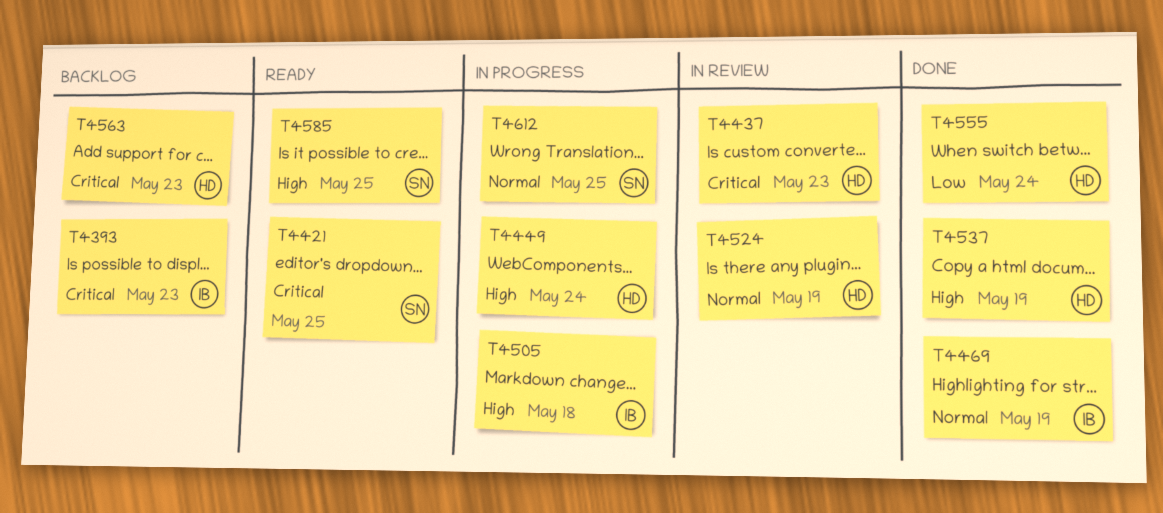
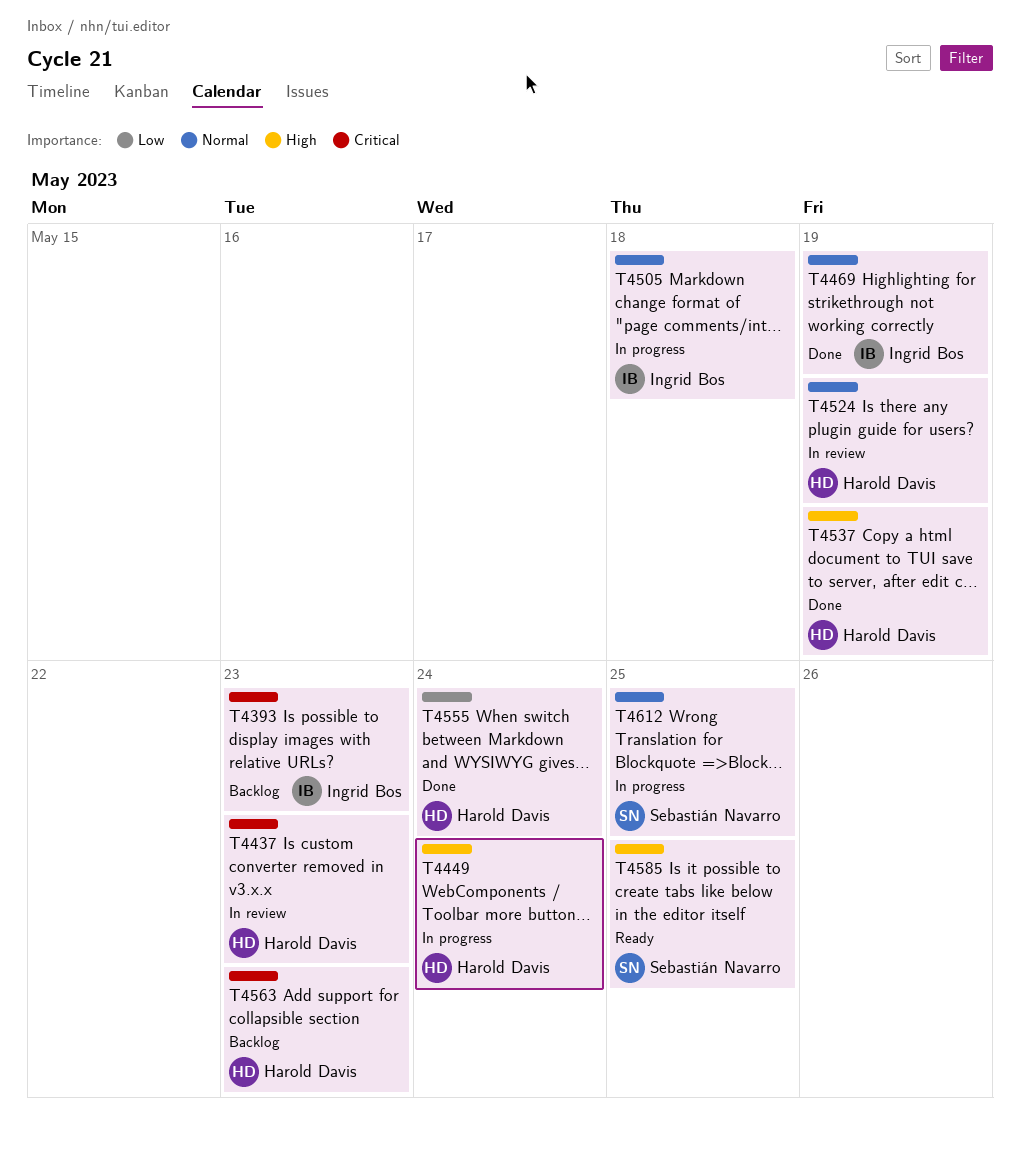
T4421: present -> none
T4505, priority: High -> Normal

